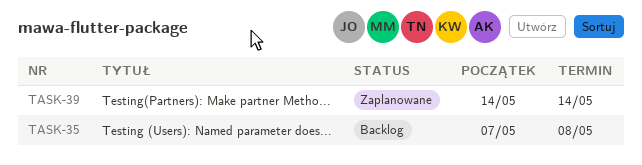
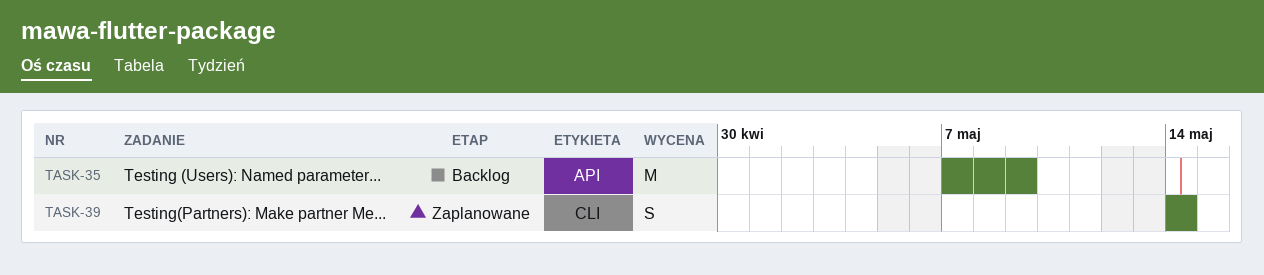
TASK-35, due: May 8 -> May 9

